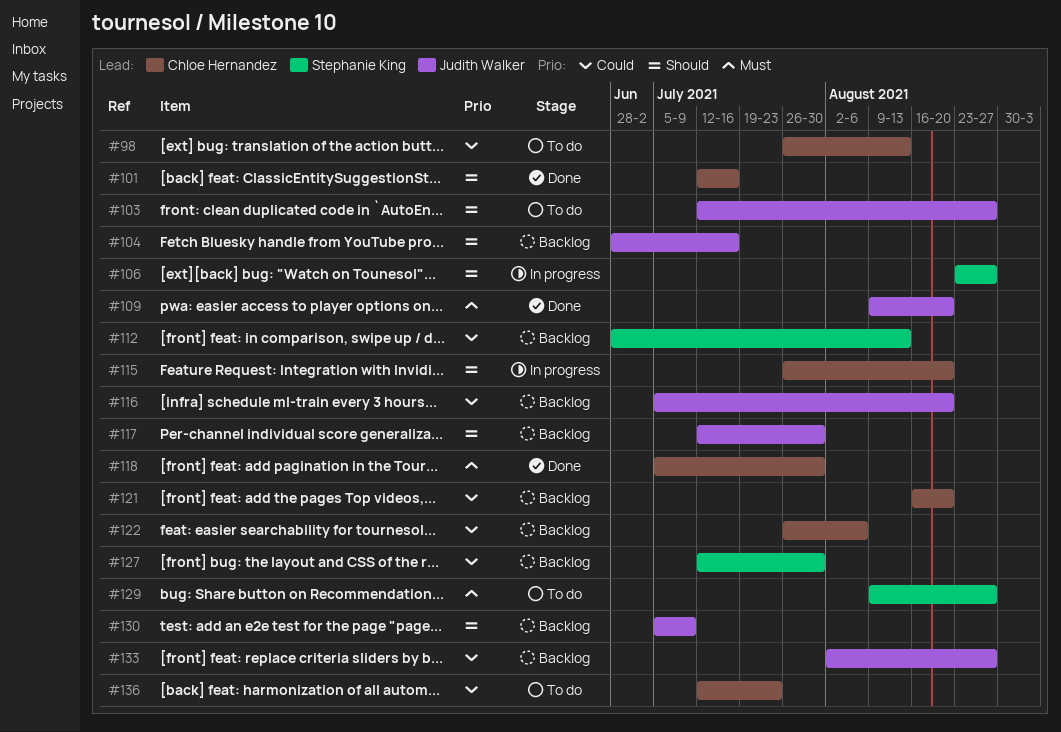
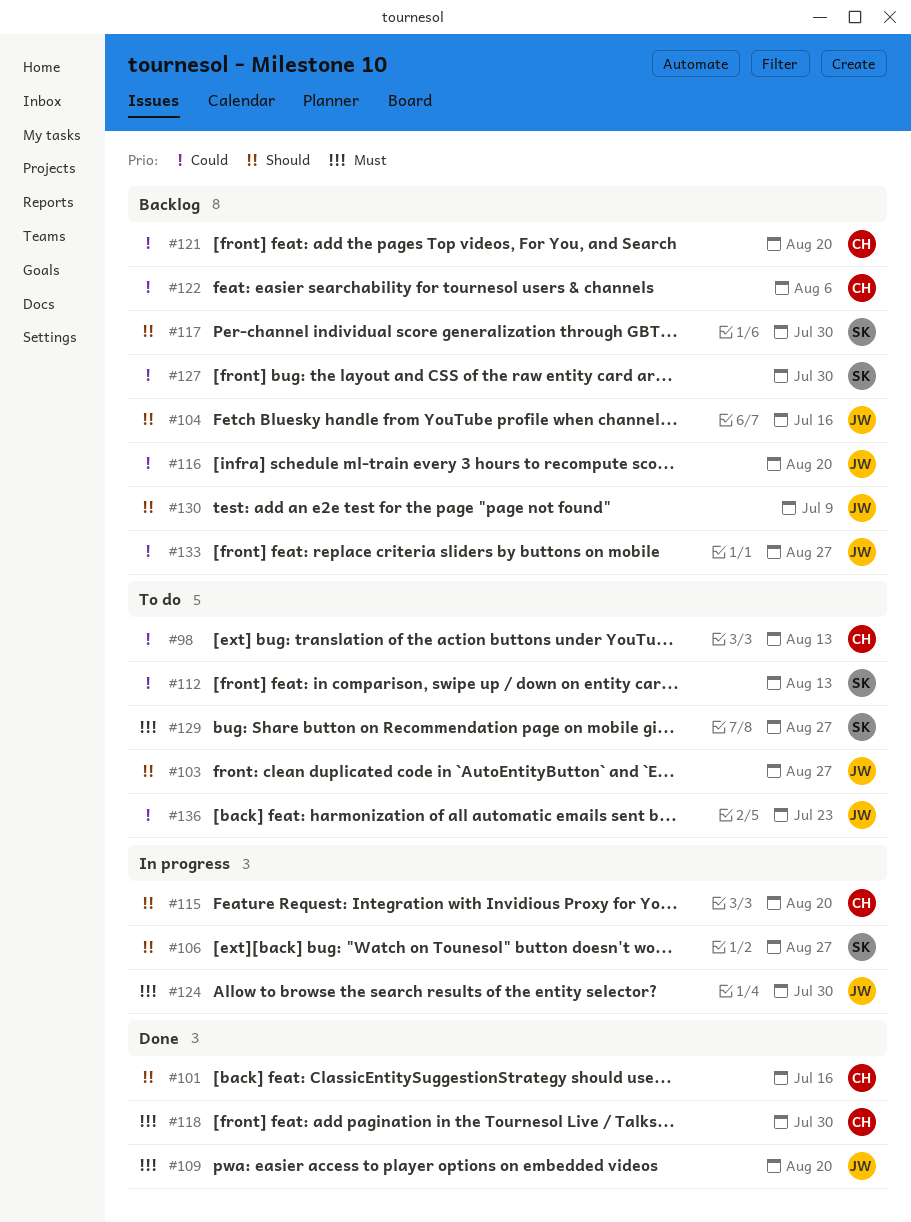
#112, status: Backlog -> To do
#117, owner: Judith Walker -> Stephanie King
#124: none -> present
#136, owner: Chloe Hernandez -> Judith Walker

